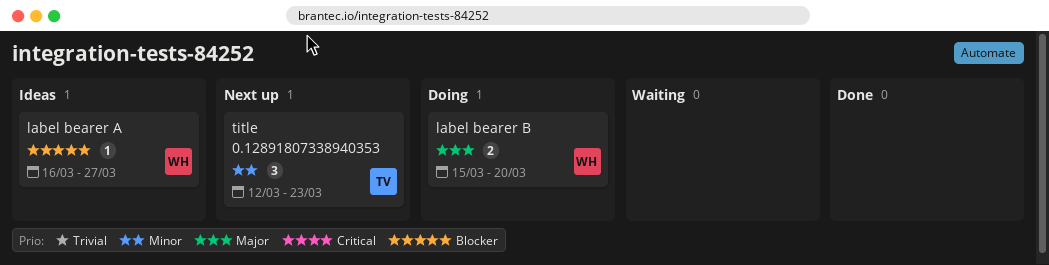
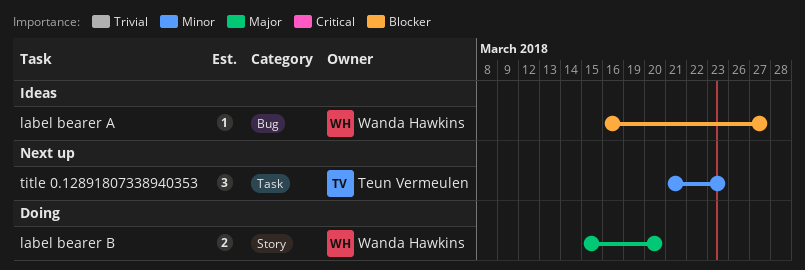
title 0.12891807338940353, start: Mar 12 -> Mar 21

